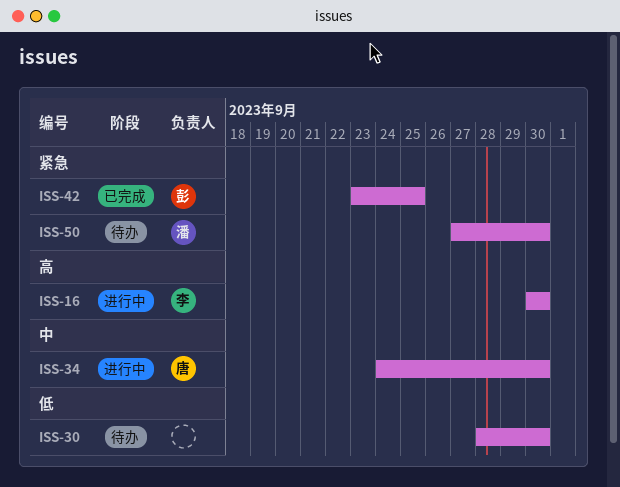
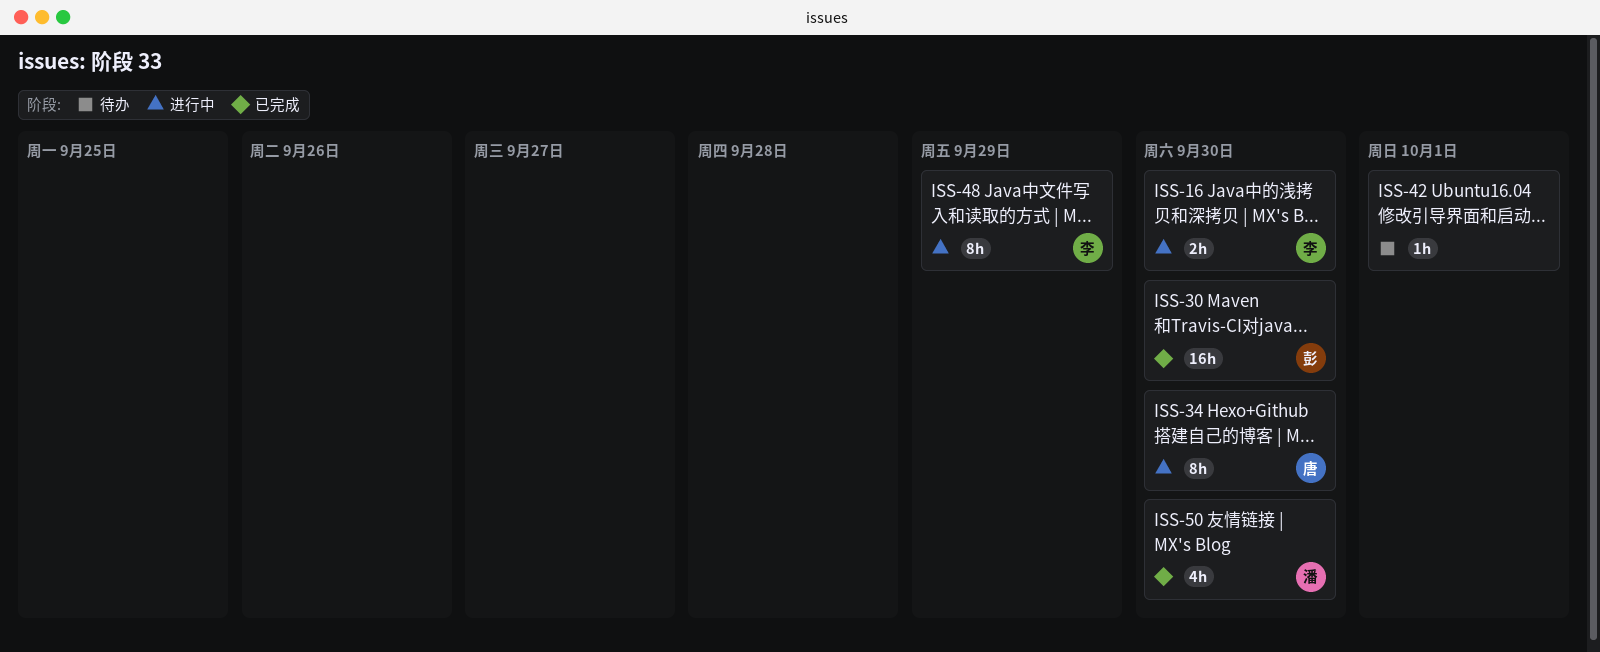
ISS-30, status: 待办 -> 已完成
ISS-30, owner: none -> 彭
ISS-42, status: 已完成 -> 待办
ISS-42, owner: 彭 -> none
ISS-42, due: Sep 25 -> Oct 1
ISS-48: none -> present
ISS-50, status: 待办 -> 已完成

